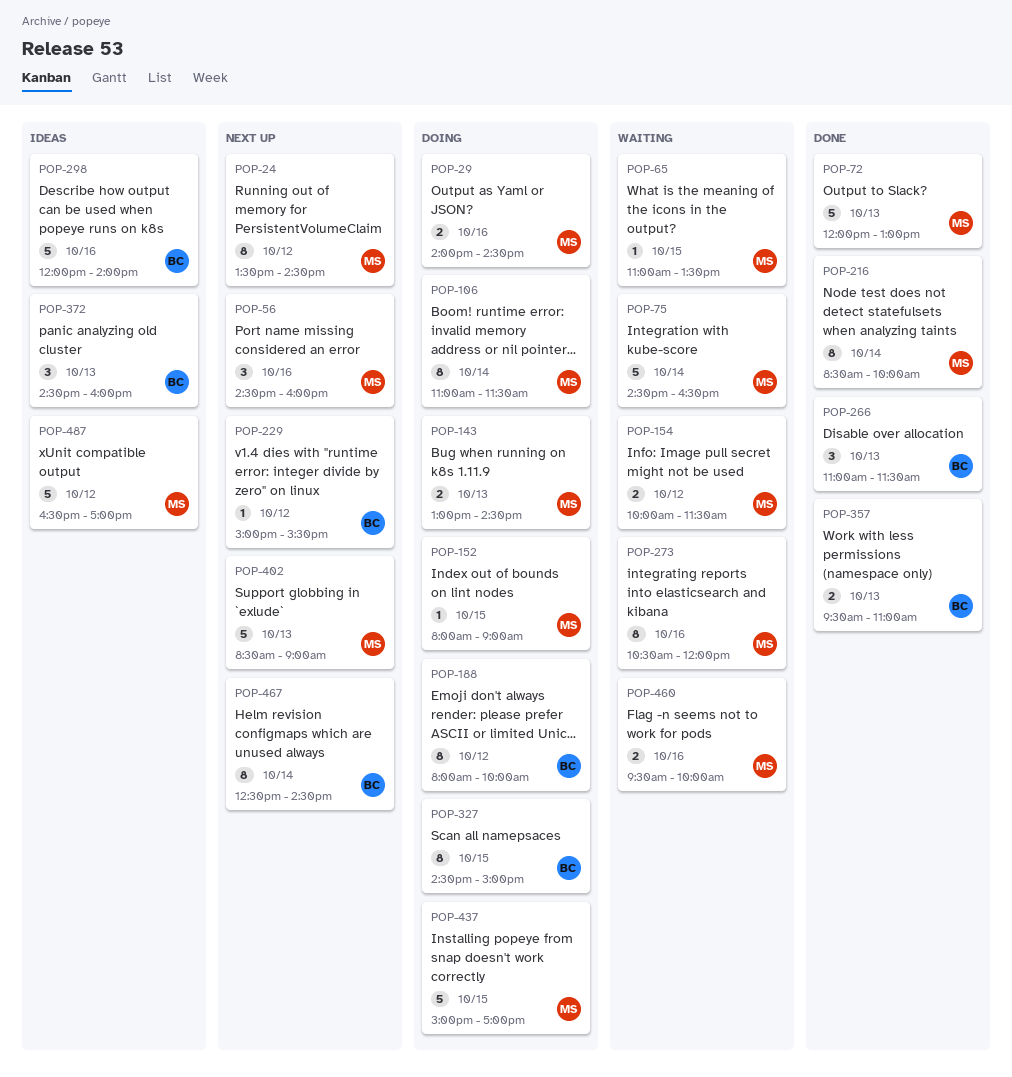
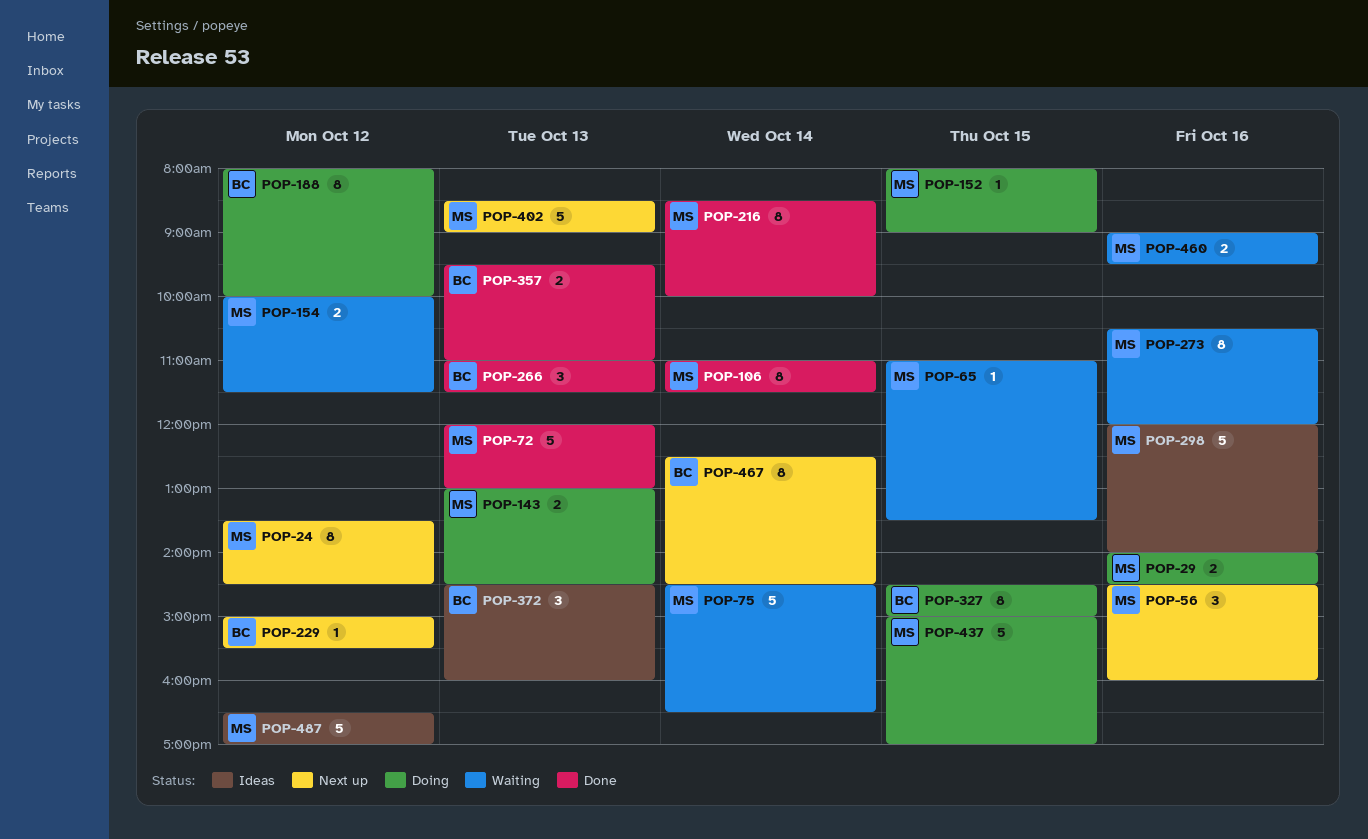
POP-106, status: Doing -> Done
POP-298, owner: BC -> MS
POP-460, begins: 09:30 -> 09:00
POP-460, ends: 10:00 -> 09:30

